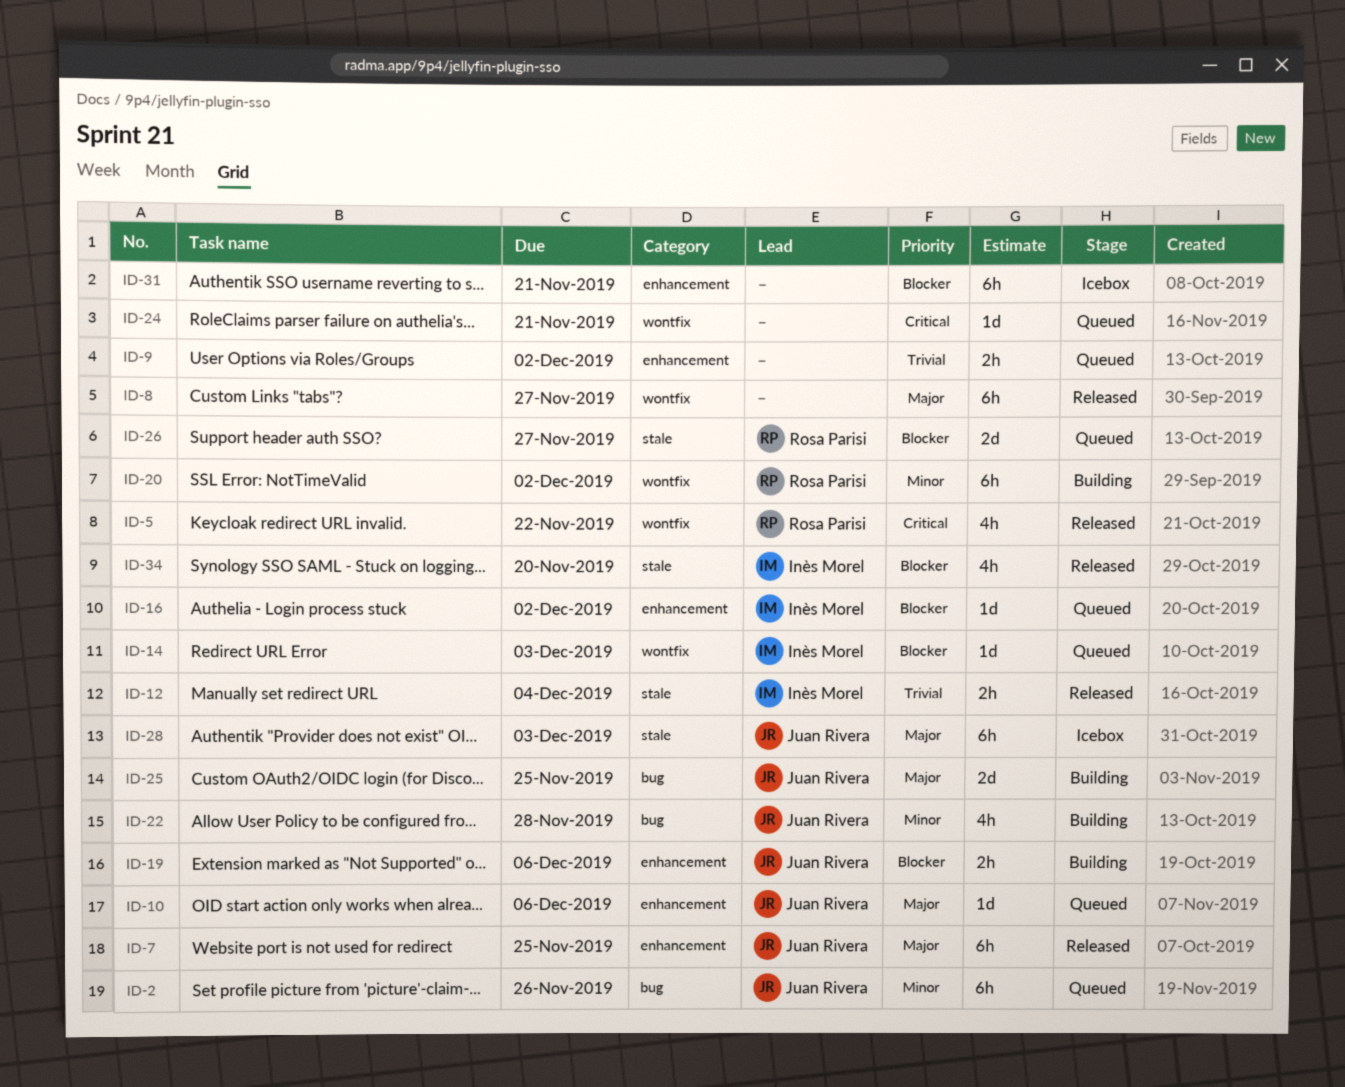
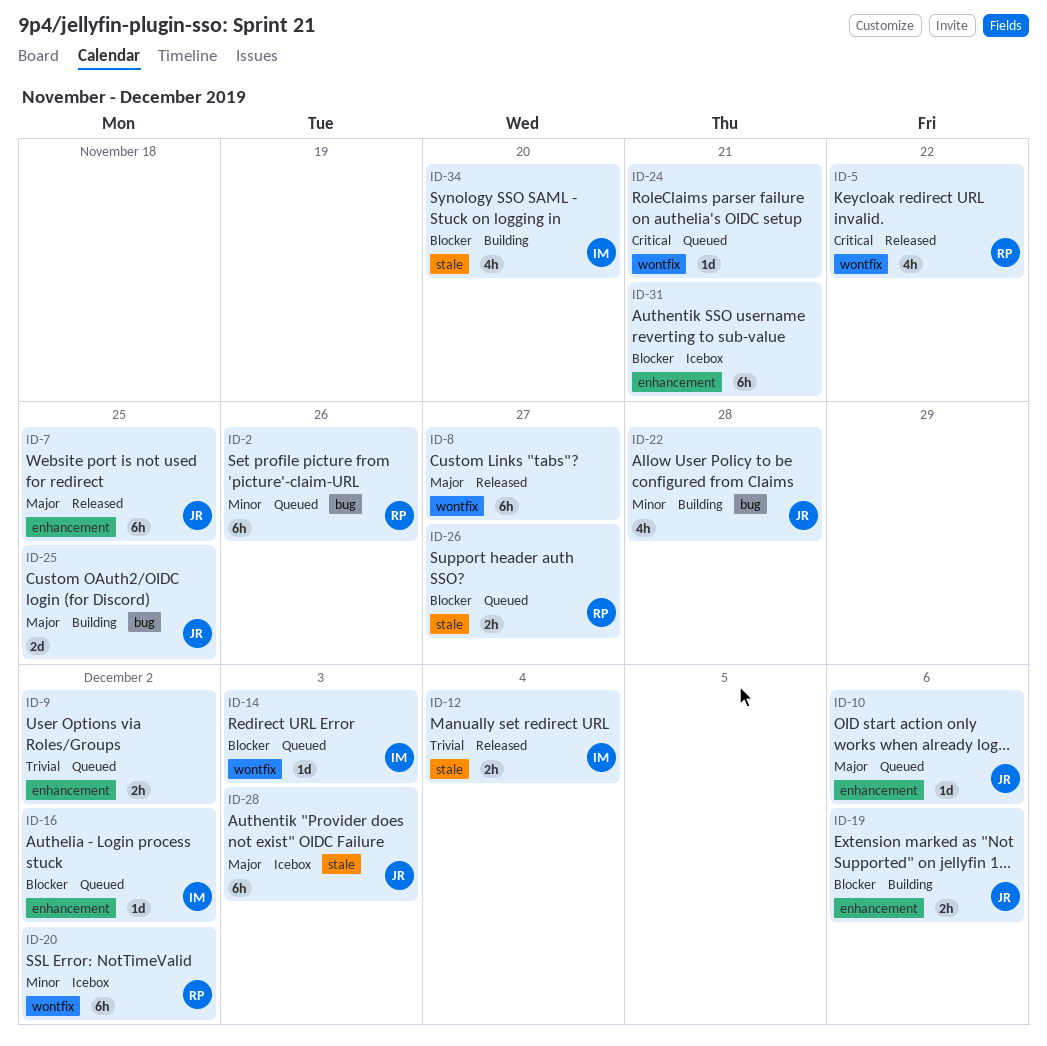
ID-2, owner: Juan Rivera -> Rosa Parisi
ID-20, status: Building -> Icebox
ID-26, estimate: 2d -> 2h
ID-34, status: Released -> Building

